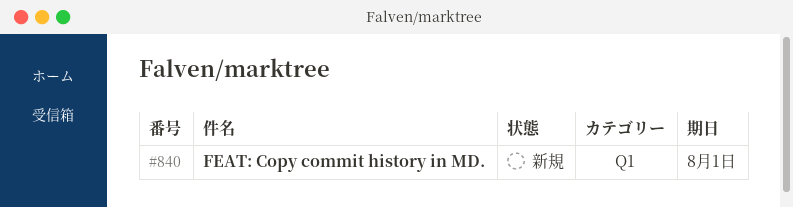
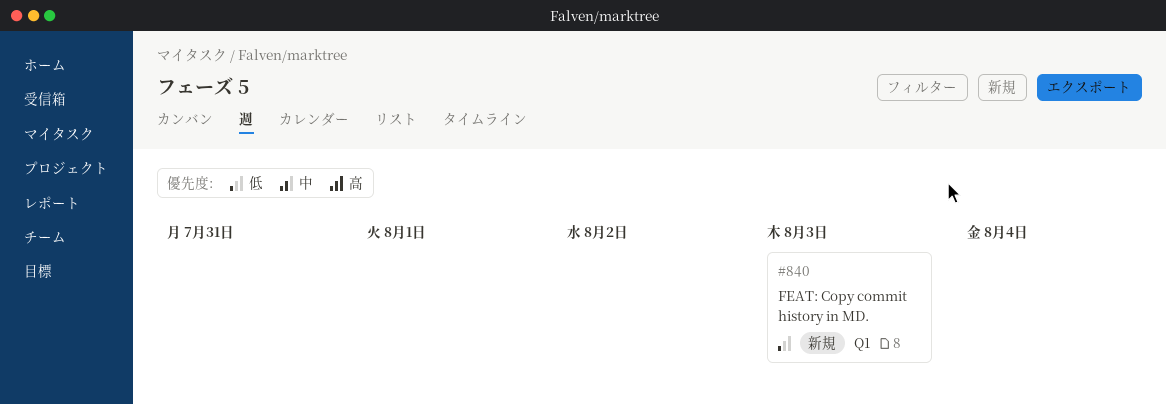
#840, due: Aug 1 -> Aug 3

